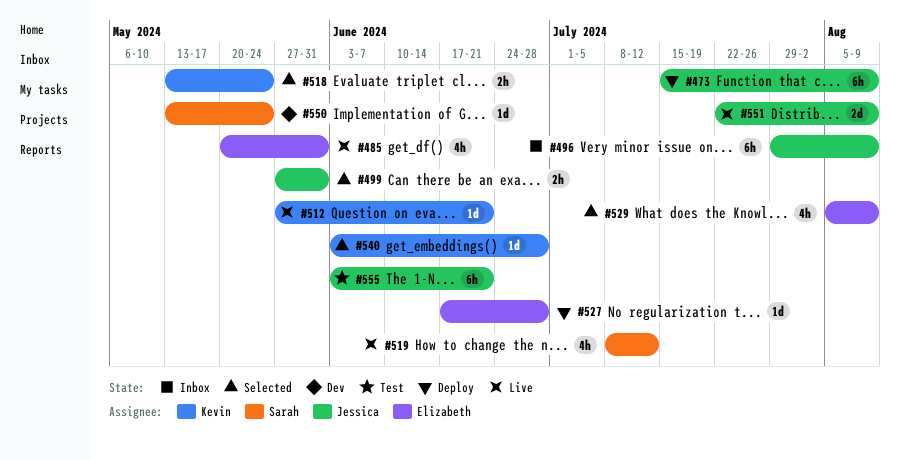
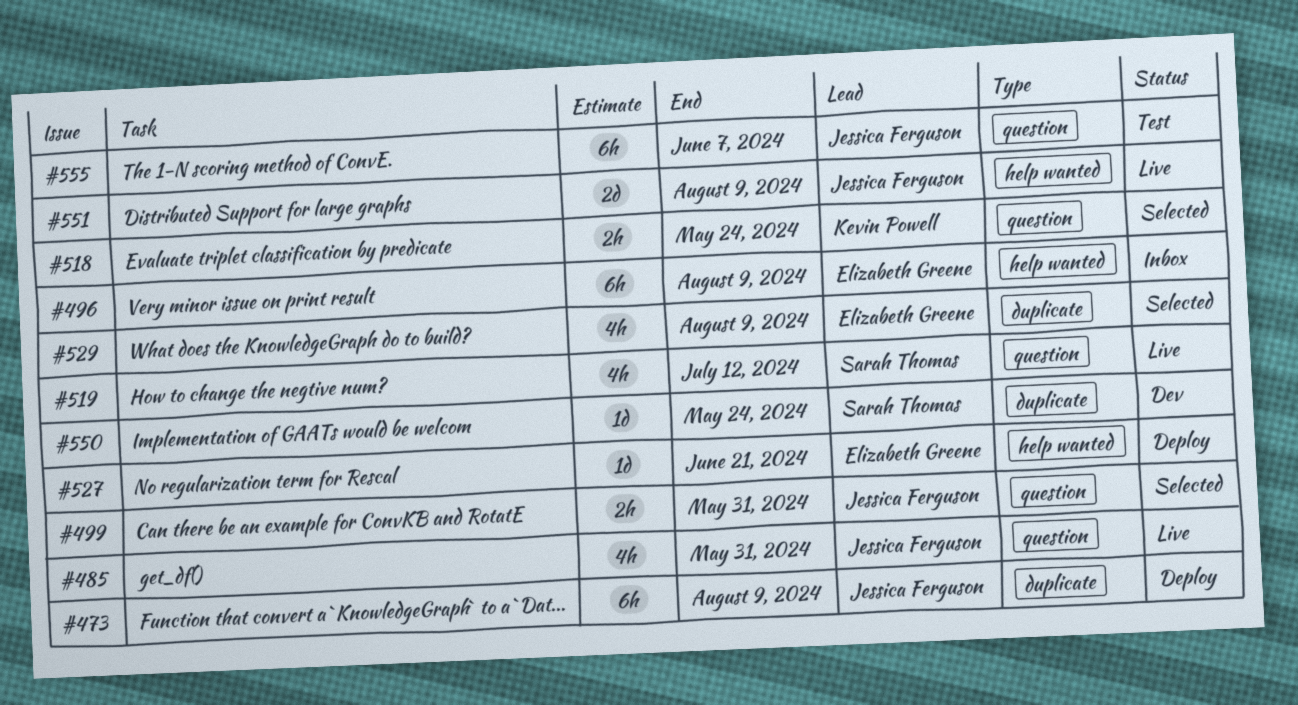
#485, owner: Elizabeth Greene -> Jessica Ferguson
#496, owner: Jessica Ferguson -> Elizabeth Greene
#512: present -> none
#527, due: Jun 28 -> Jun 21
#540: present -> none
#555, due: Jun 21 -> Jun 7

